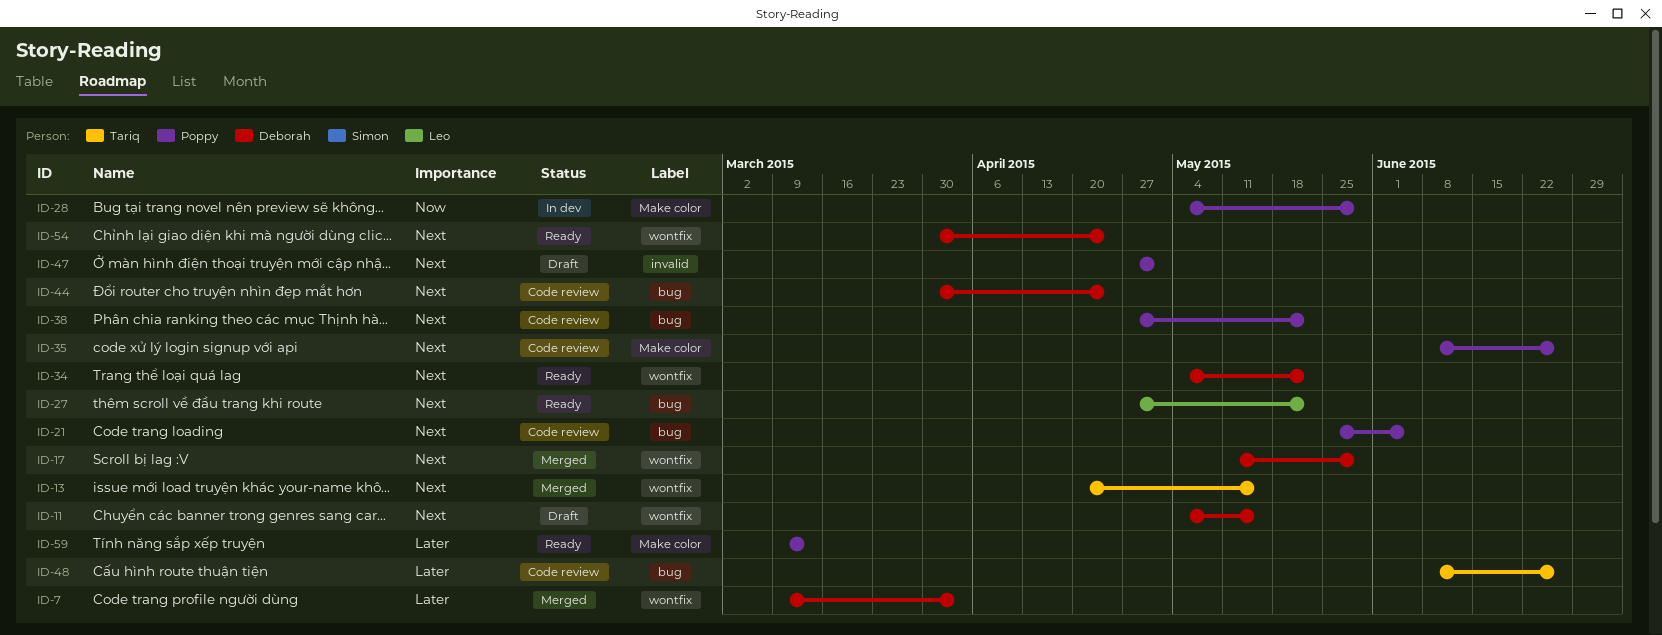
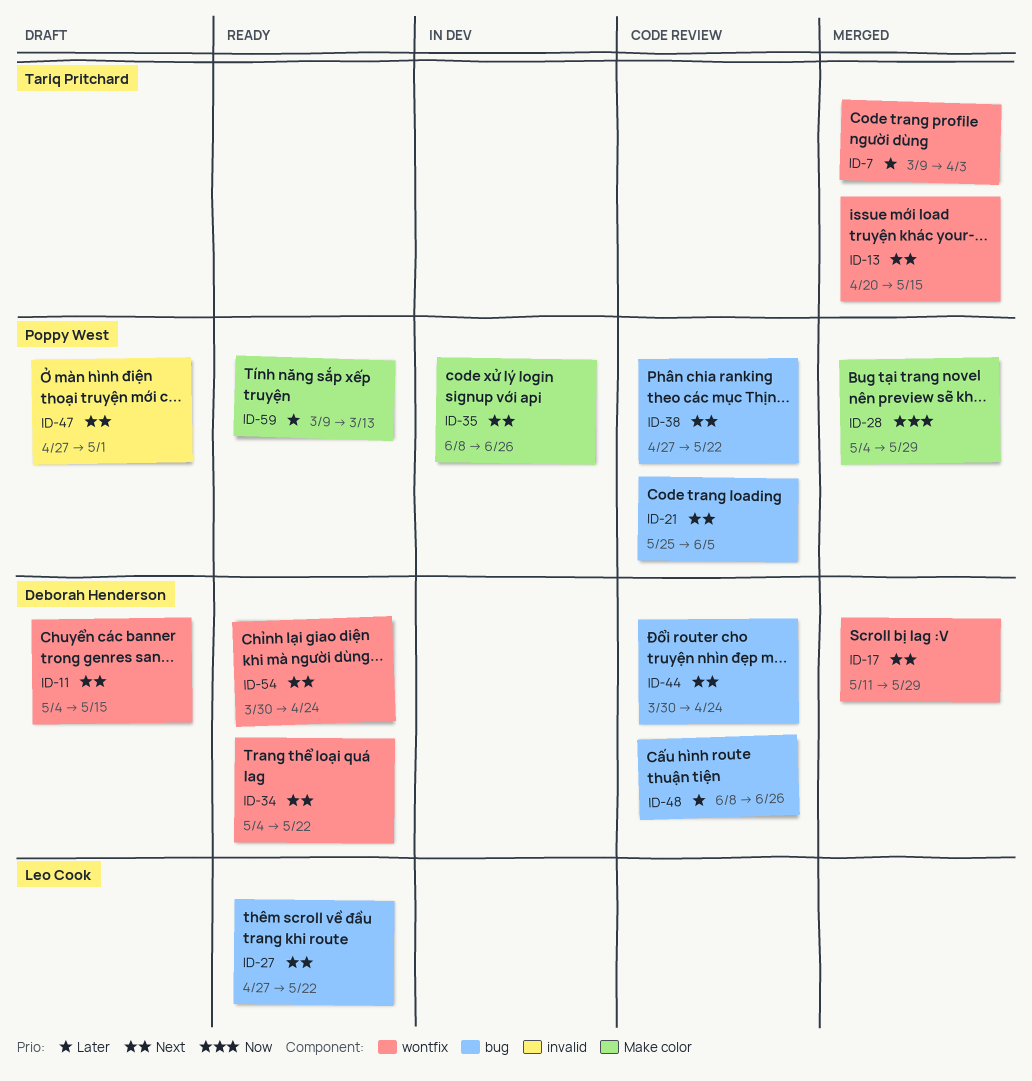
ID-7, owner: Deborah Henderson -> Tariq Pritchard
ID-28, status: In dev -> Merged
ID-35, status: Code review -> In dev
ID-48, owner: Tariq Pritchard -> Deborah Henderson

